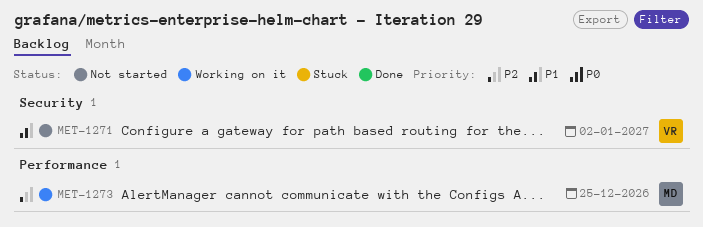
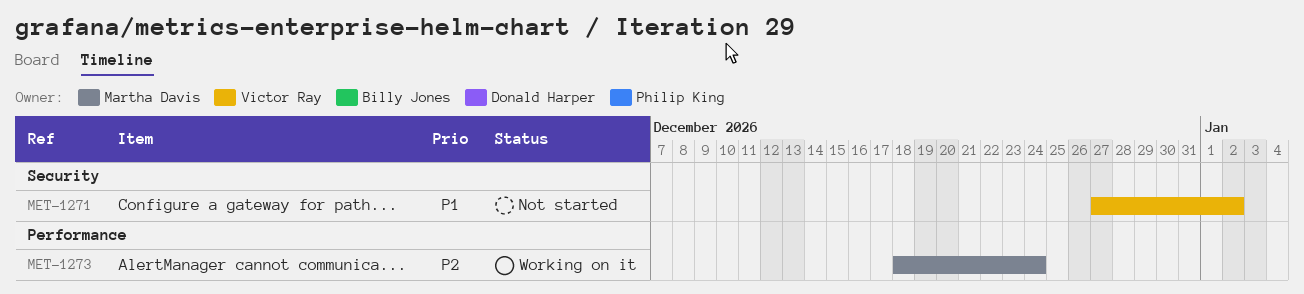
MET-1273, due: Dec 25 -> Dec 24

